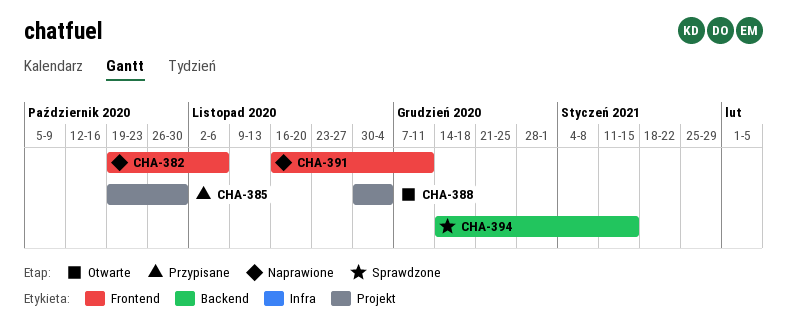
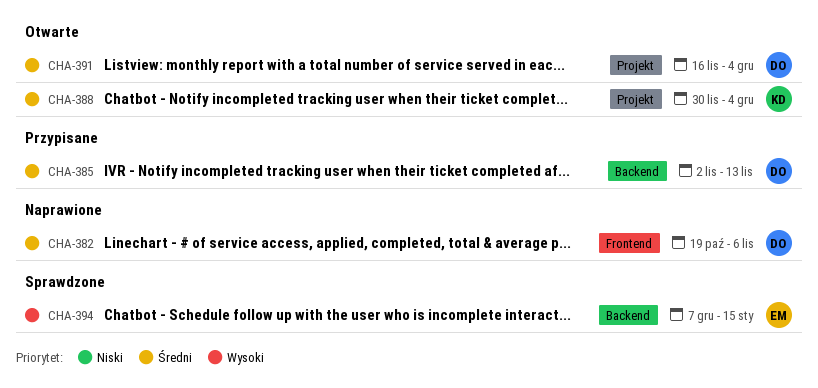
CHA-385, label: Projekt -> Backend
CHA-385, start: Oct 19 -> Nov 2
CHA-385, due: Oct 30 -> Nov 13
CHA-391, status: Naprawione -> Otwarte
CHA-391, label: Frontend -> Projekt
CHA-391, due: Dec 11 -> Dec 4
CHA-394, start: Dec 14 -> Dec 7

